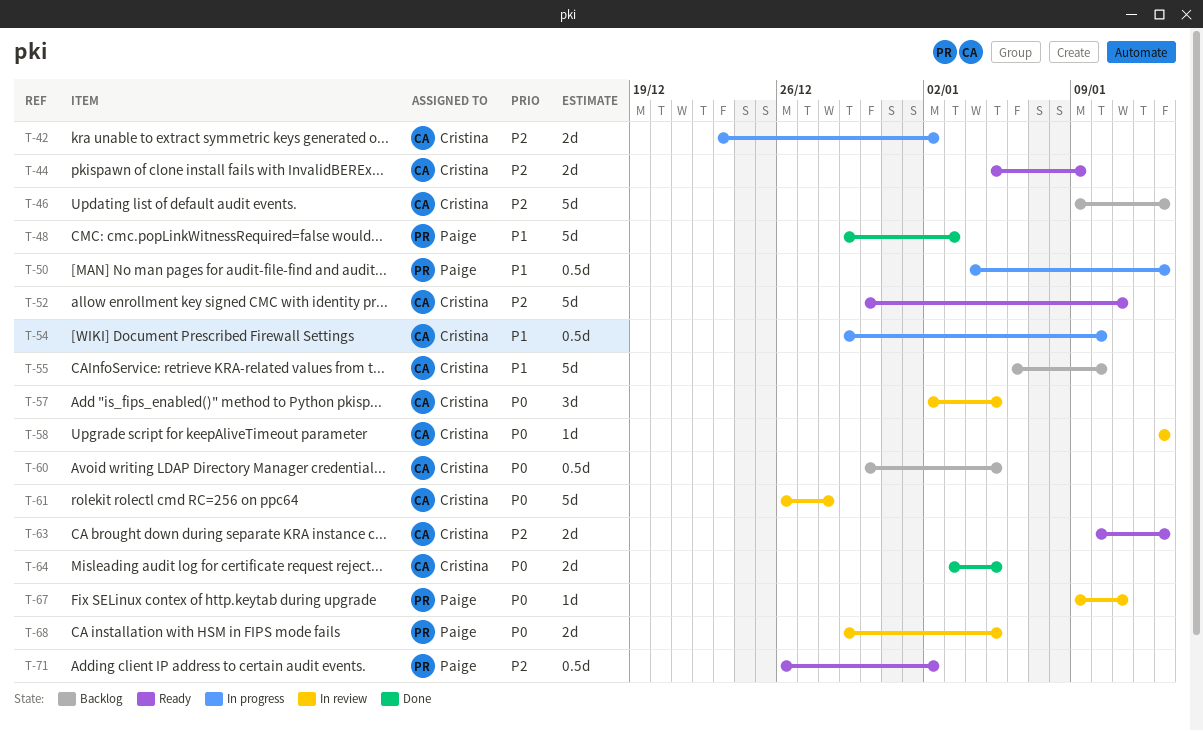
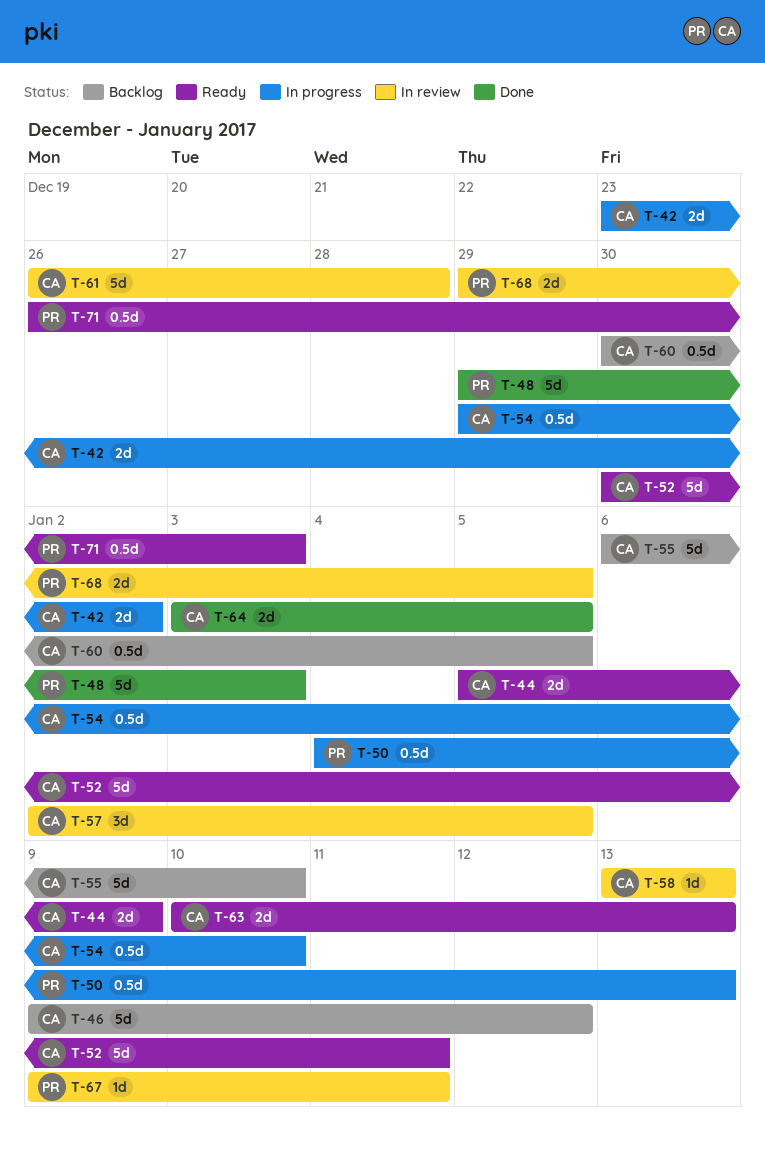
T-46, due: Jan 13 -> Jan 12
T-71, due: Jan 2 -> Jan 3

